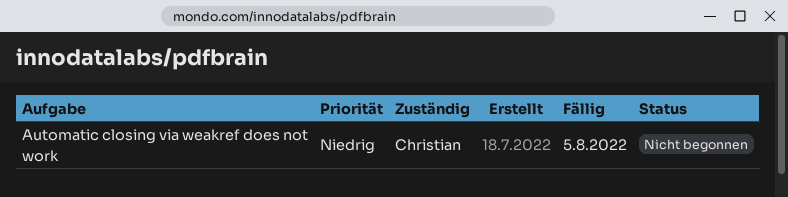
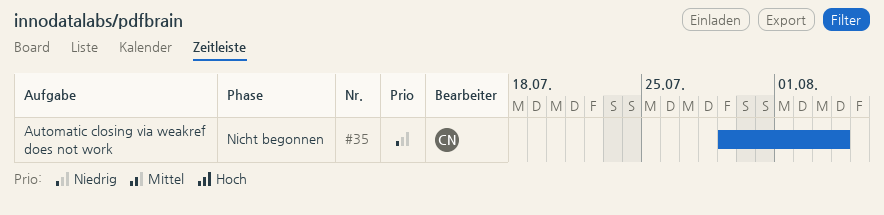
Automatic closing via weakref does not work, due: Aug 5 -> Aug 4

